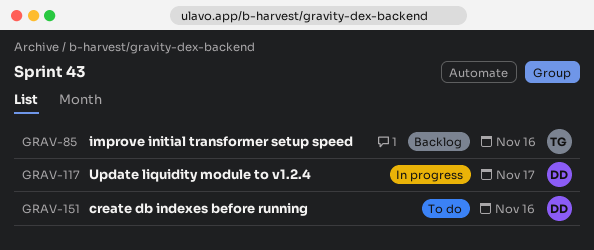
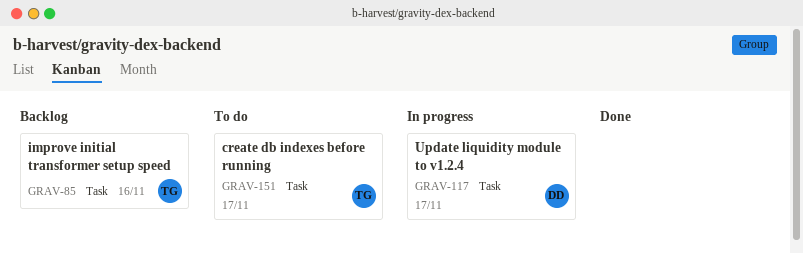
GRAV-151, owner: DD -> TG
GRAV-151, due: Nov 16 -> Nov 17

